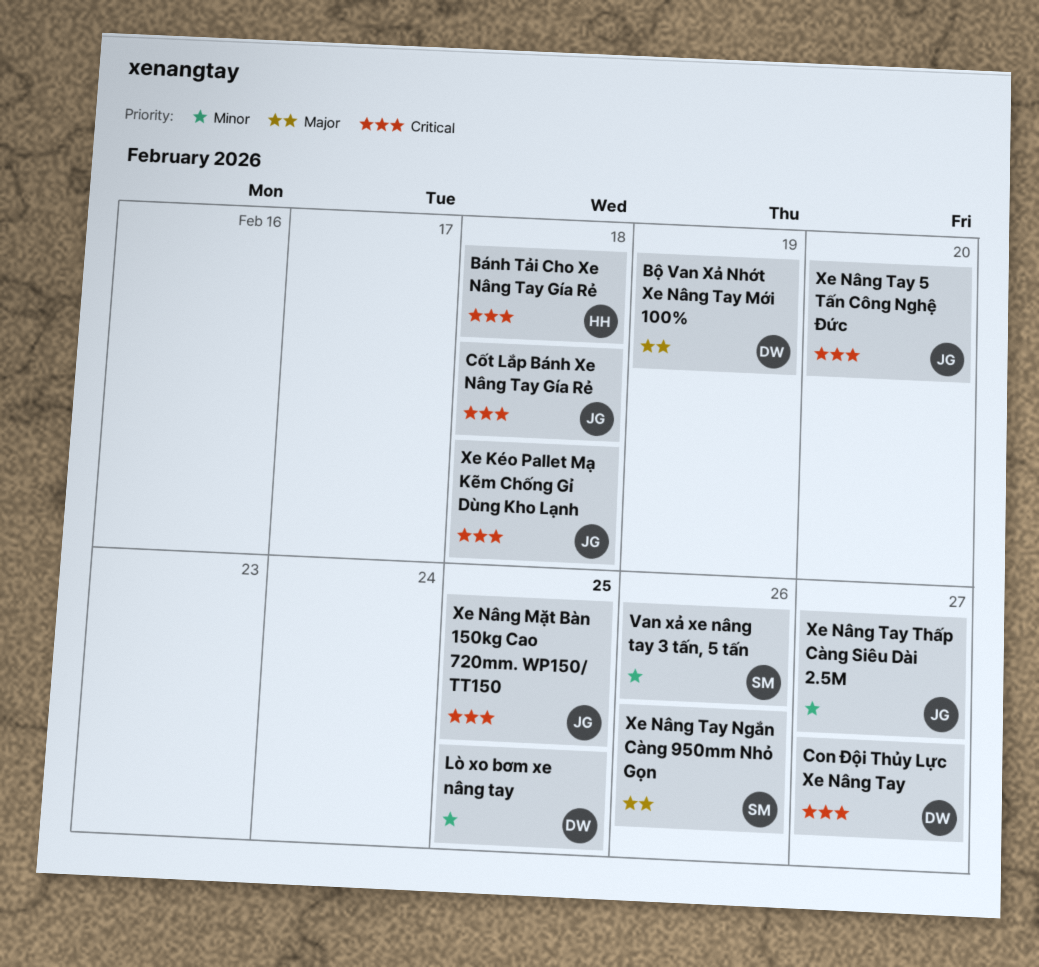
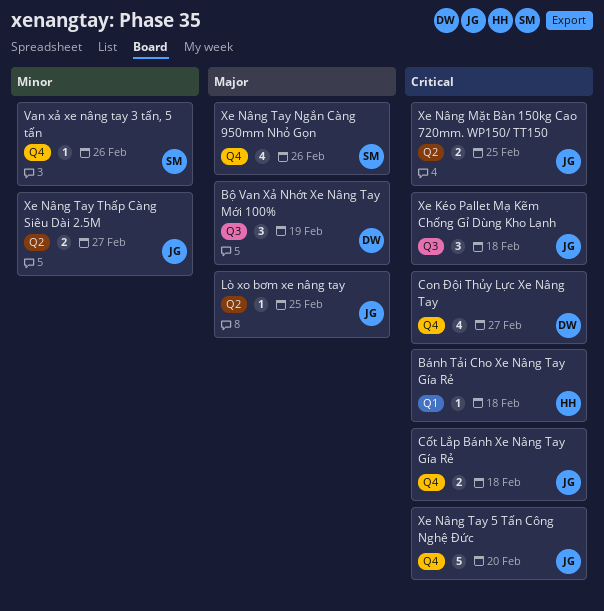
Lò xo bơm xe nâng tay, owner: DW -> JG
Lò xo bơm xe nâng tay, priority: Minor -> Major

